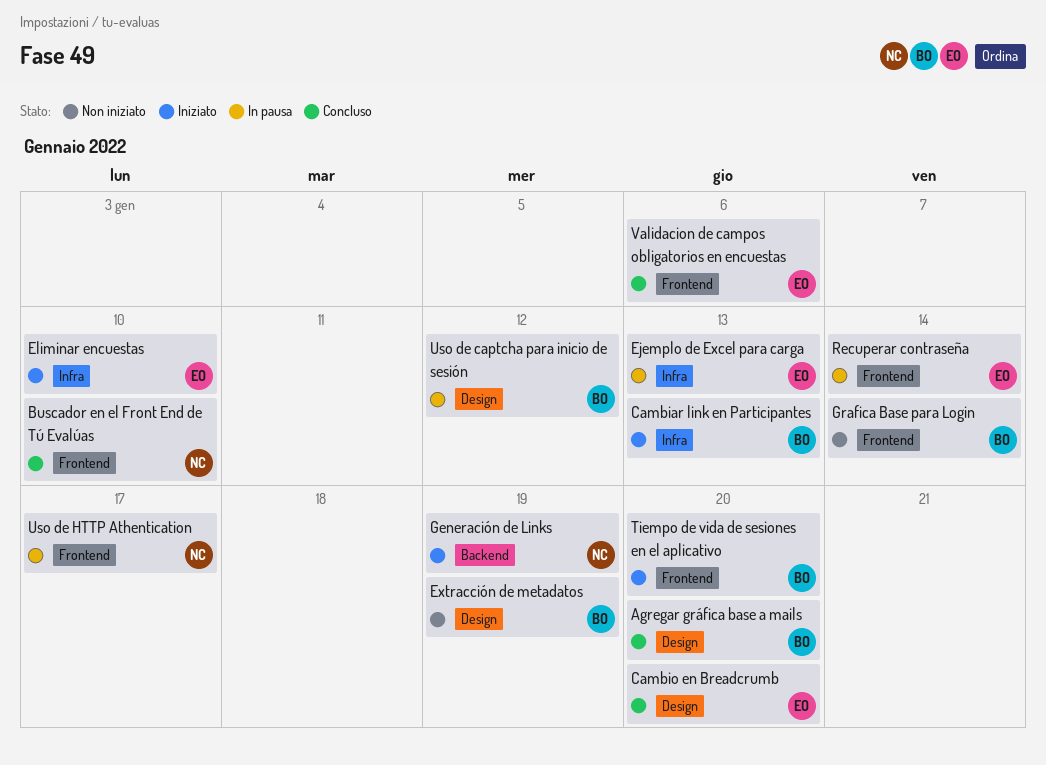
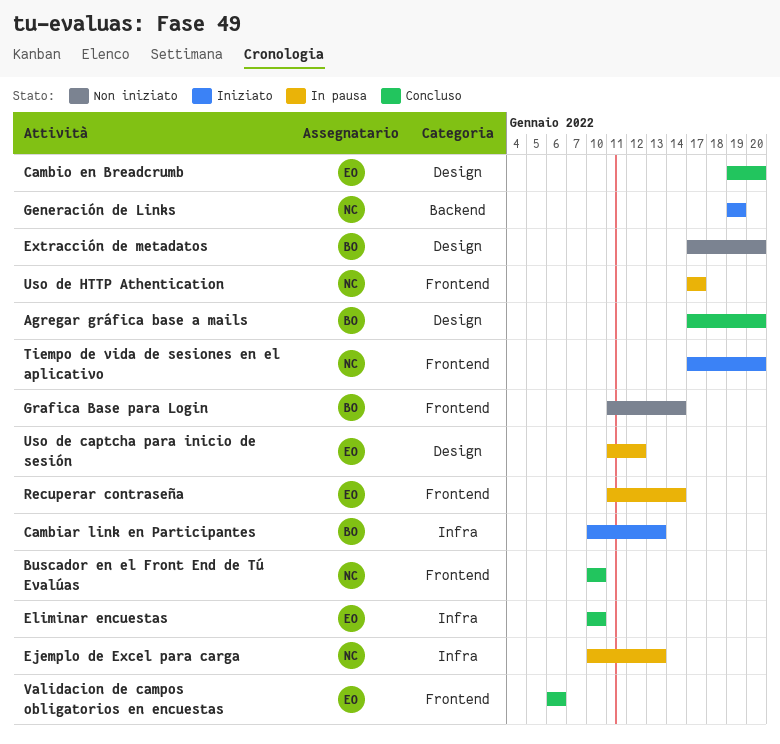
Ejemplo de Excel para carga, owner: EO -> NC
Eliminar encuestas, status: Iniziato -> Concluso
Extracción de metadatos, due: Jan 19 -> Jan 20
Tiempo de vida de sesiones en el aplicativo, owner: BO -> NC
Uso de captcha para inicio de sesión, owner: BO -> EO

